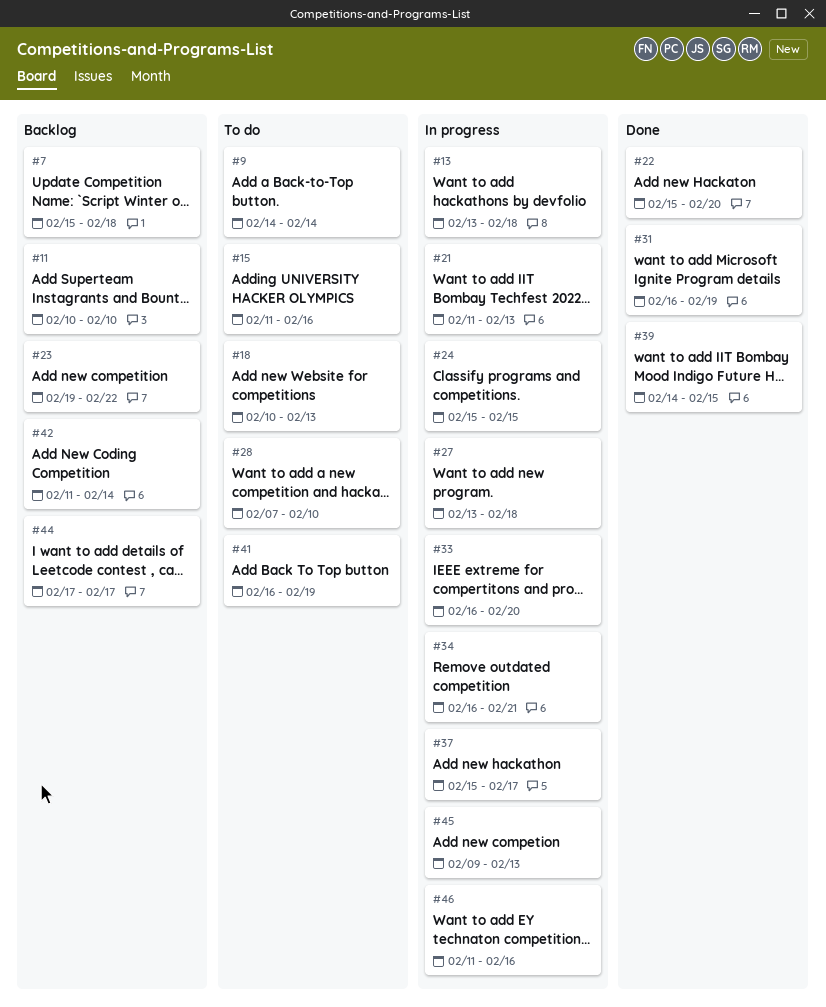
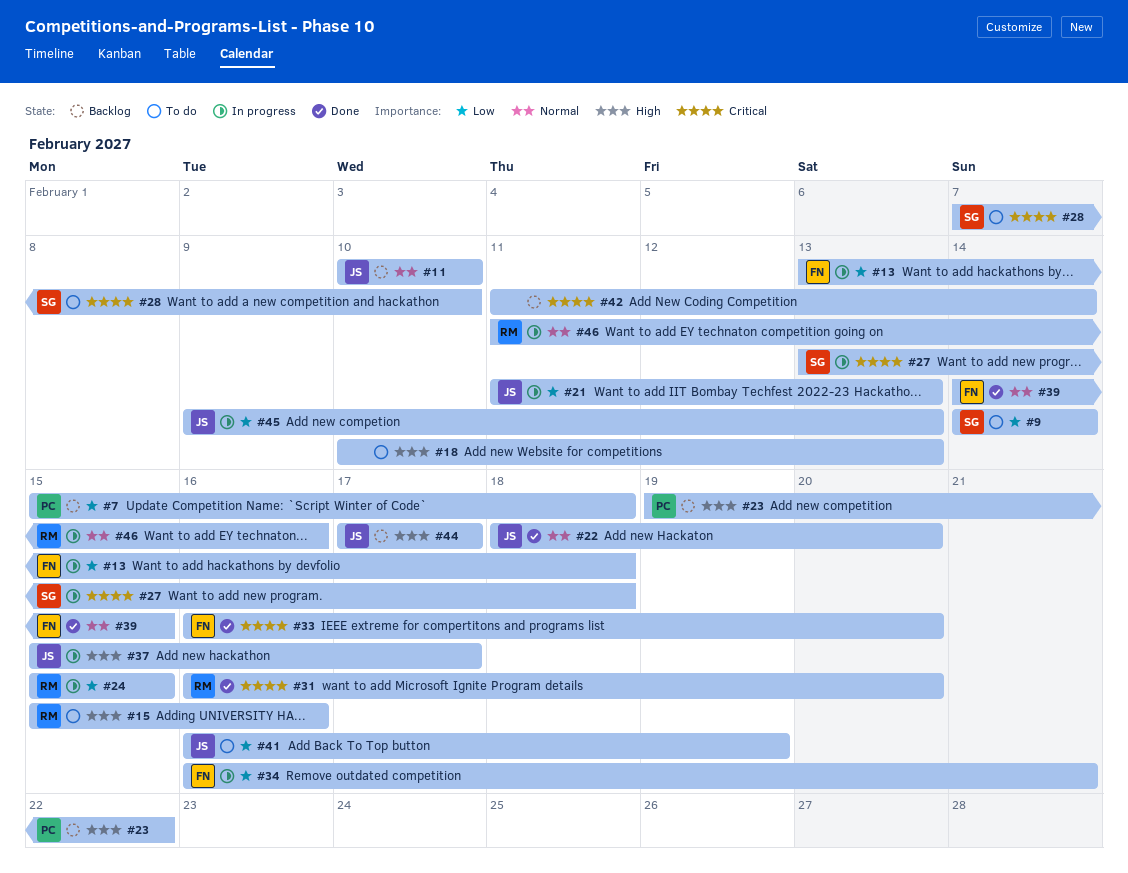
#15, start: Feb 11 -> Feb 15
#22, start: Feb 15 -> Feb 18
#31, due: Feb 19 -> Feb 20
#33, status: In progress -> Done

